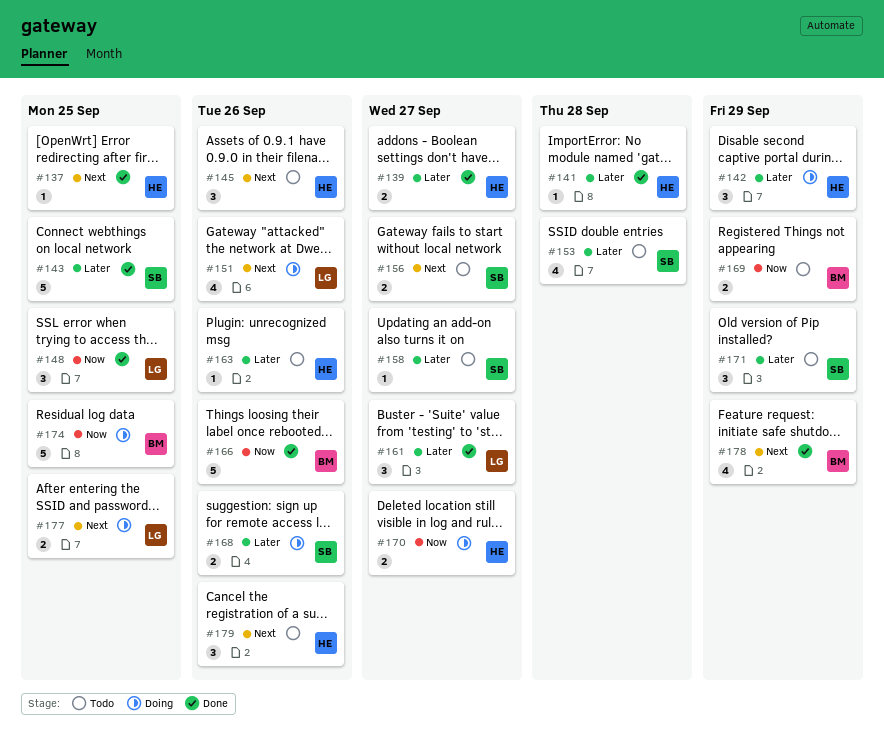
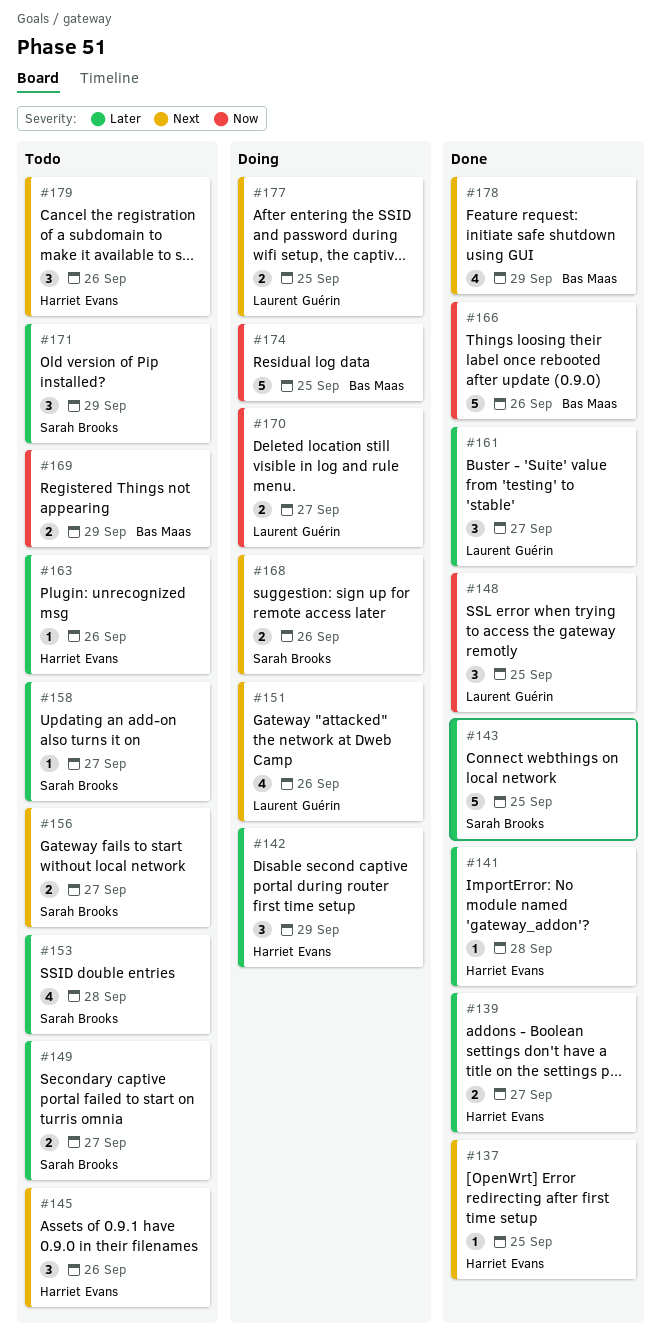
#149: none -> present
#168, priority: Later -> Next
#170, owner: Harriet Evans -> Laurent Guérin

